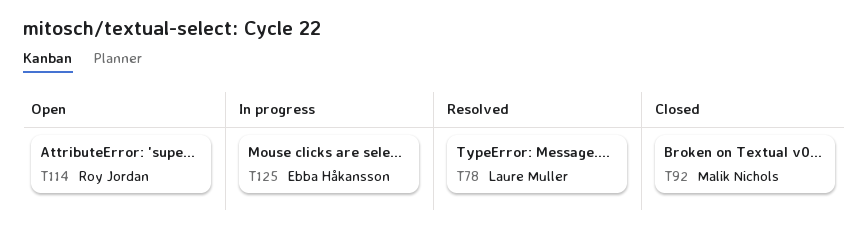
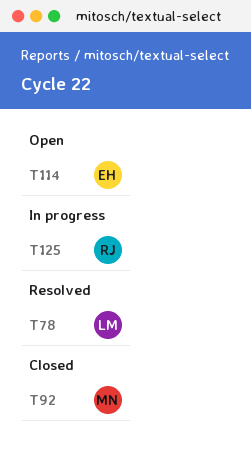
T114, owner: Roy Jordan -> Ebba Håkansson
T125, owner: Ebba Håkansson -> Roy Jordan

